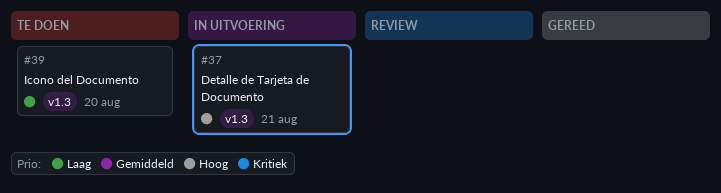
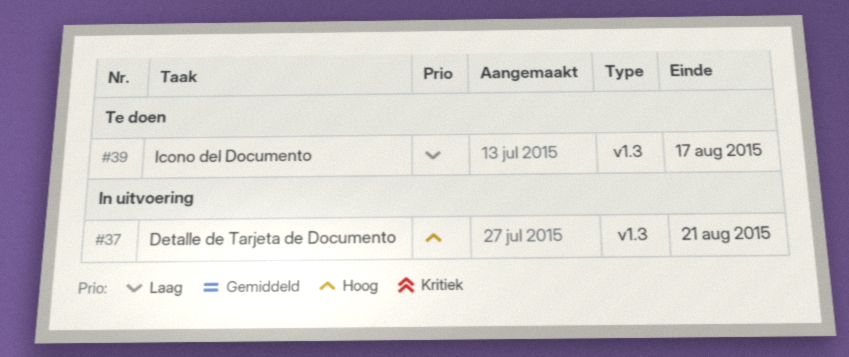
#39, due: Aug 20 -> Aug 17

